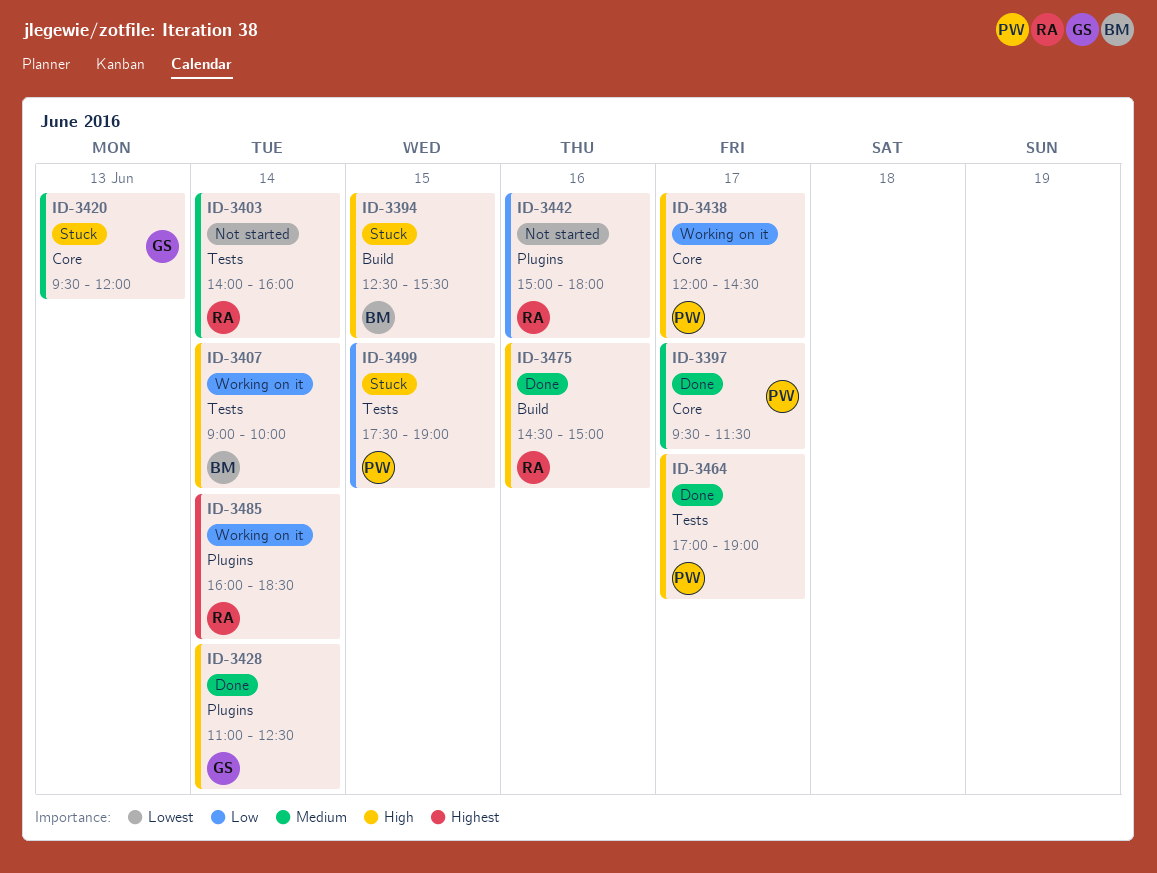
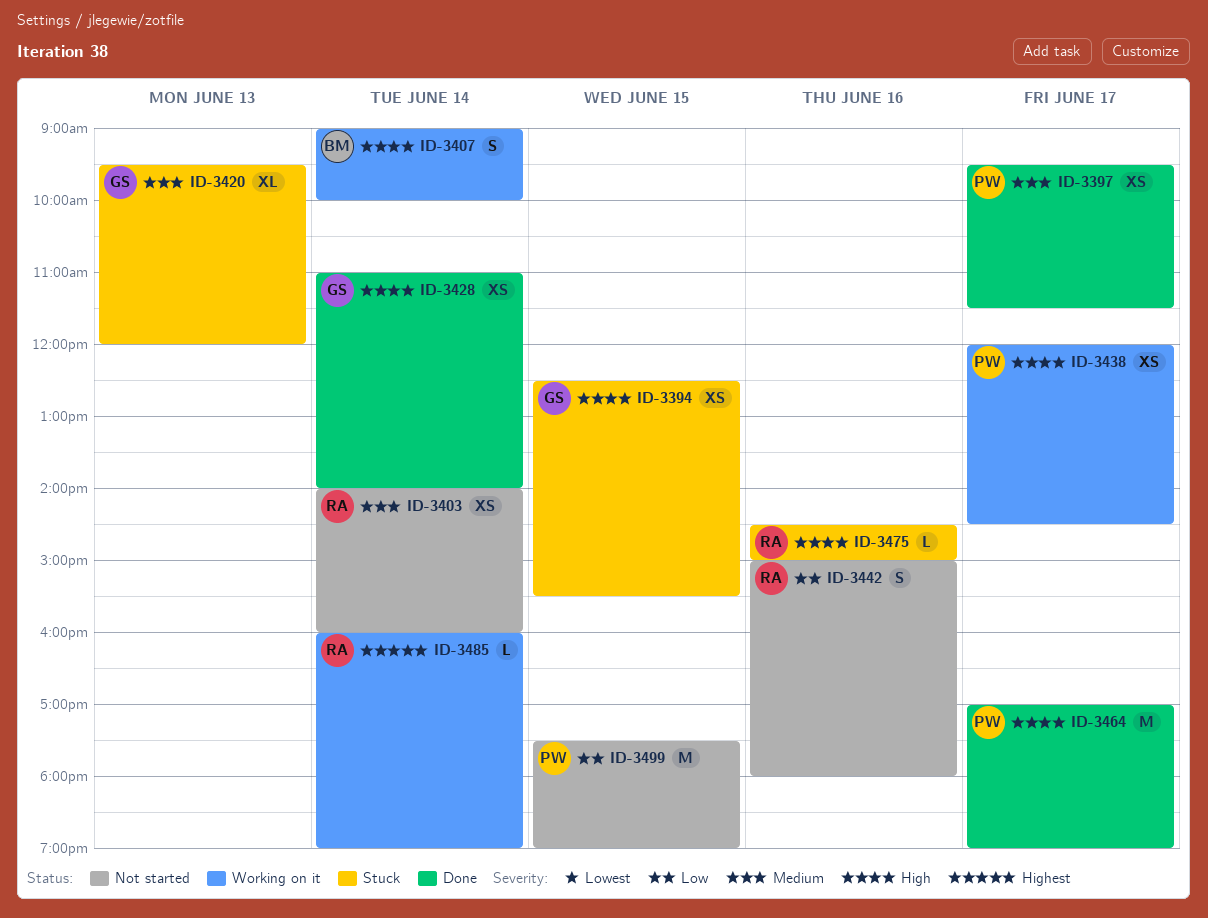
ID-3394, owner: BM -> GS
ID-3428, ends: 12:30 -> 14:00
ID-3475, status: Done -> Stuck
ID-3485, ends: 18:30 -> 19:00
ID-3499, status: Stuck -> Not started

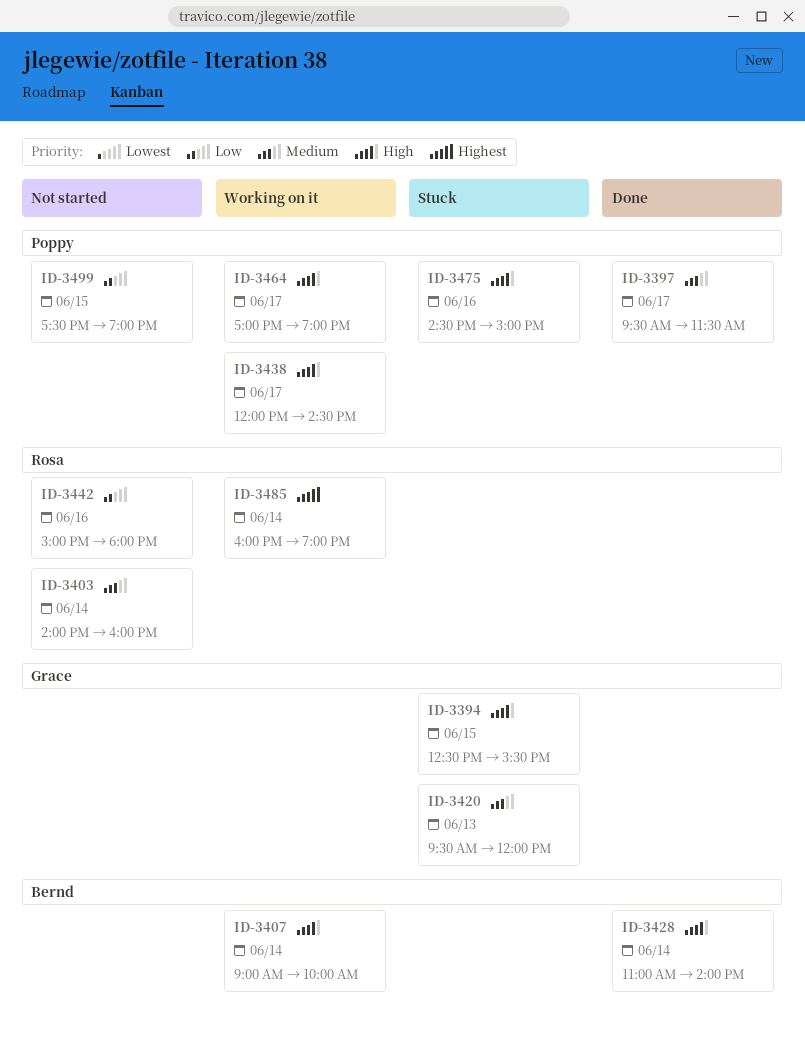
ID-3428, owner: Grace -> Bernd
ID-3464, status: Done -> Working on it
ID-3475, owner: Rosa -> Poppy

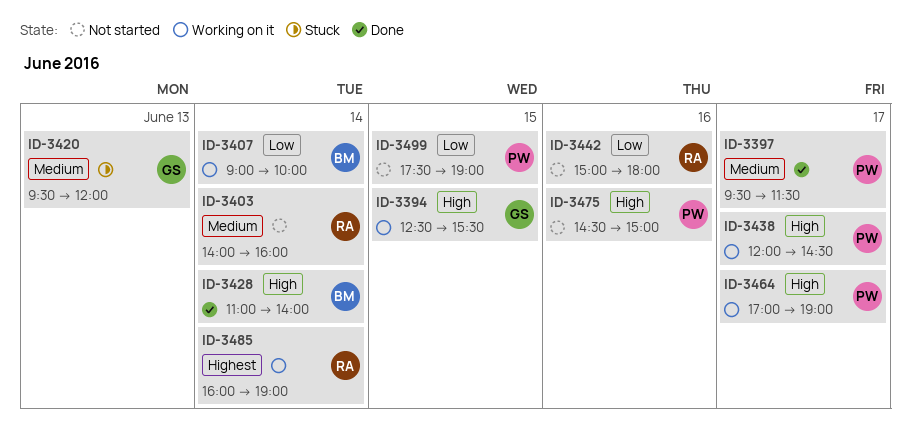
ID-3394, status: Stuck -> Working on it
ID-3407, priority: High -> Low
ID-3475, status: Stuck -> Not started

